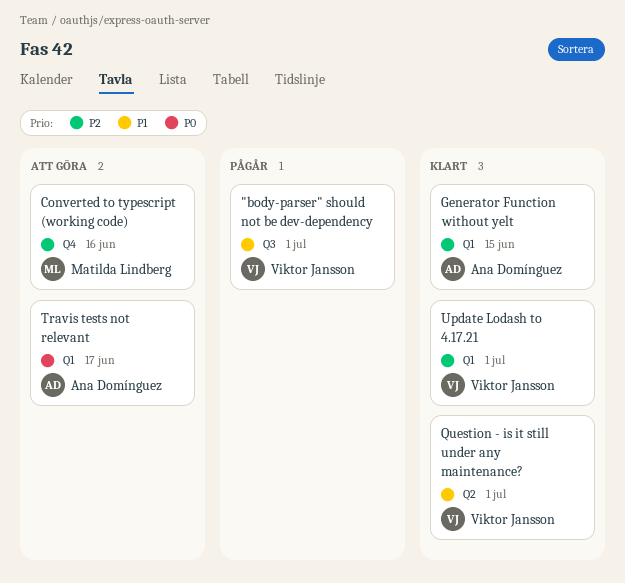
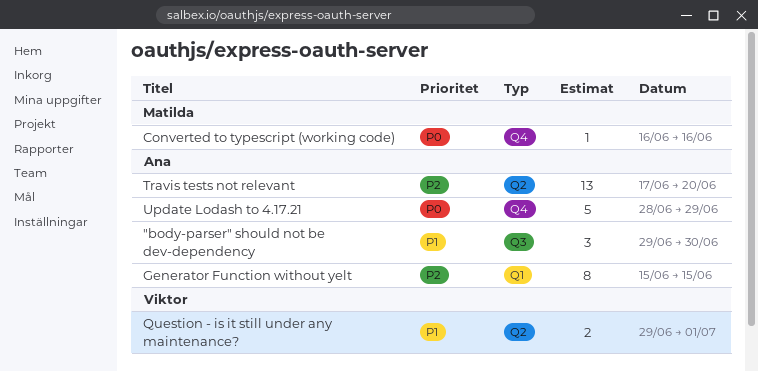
"body-parser" should not be dev-dependency, owner: Viktor Jansson -> Ana Domínguez
"body-parser" should not be dev-dependency, due: Jul 1 -> Jun 30
Converted to typescript (working code), priority: P2 -> P0
Travis tests not relevant, priority: P0 -> P2
Travis tests not relevant, label: Q1 -> Q2
Travis tests not relevant, due: Jun 17 -> Jun 20
Update Lodash to 4.17.21, owner: Viktor Jansson -> Ana Domínguez
Update Lodash to 4.17.21, priority: P2 -> P0
Update Lodash to 4.17.21, label: Q1 -> Q4
Update Lodash to 4.17.21, due: Jul 1 -> Jun 29

